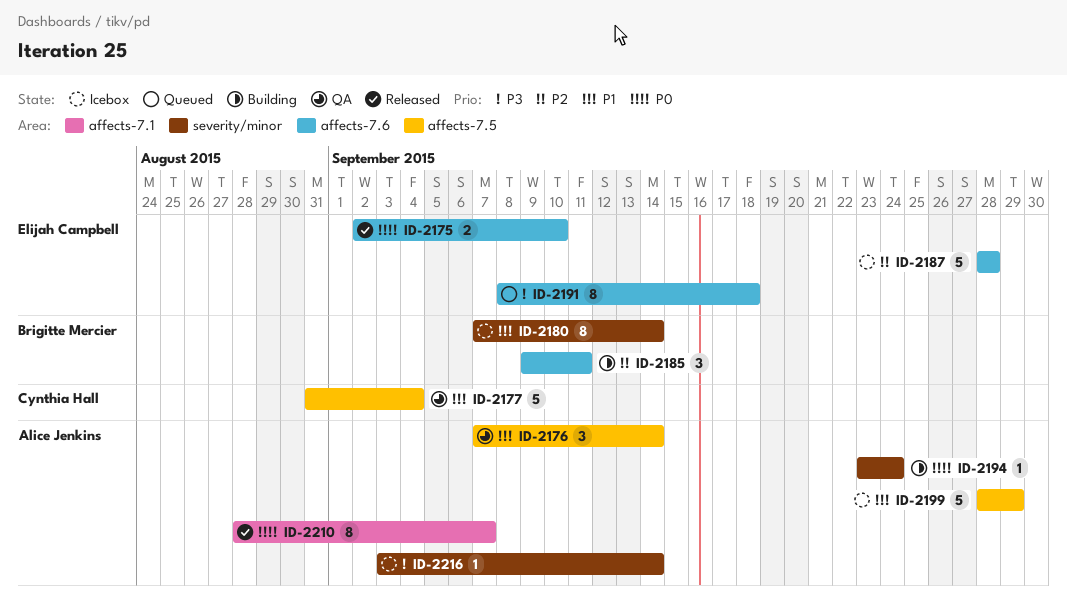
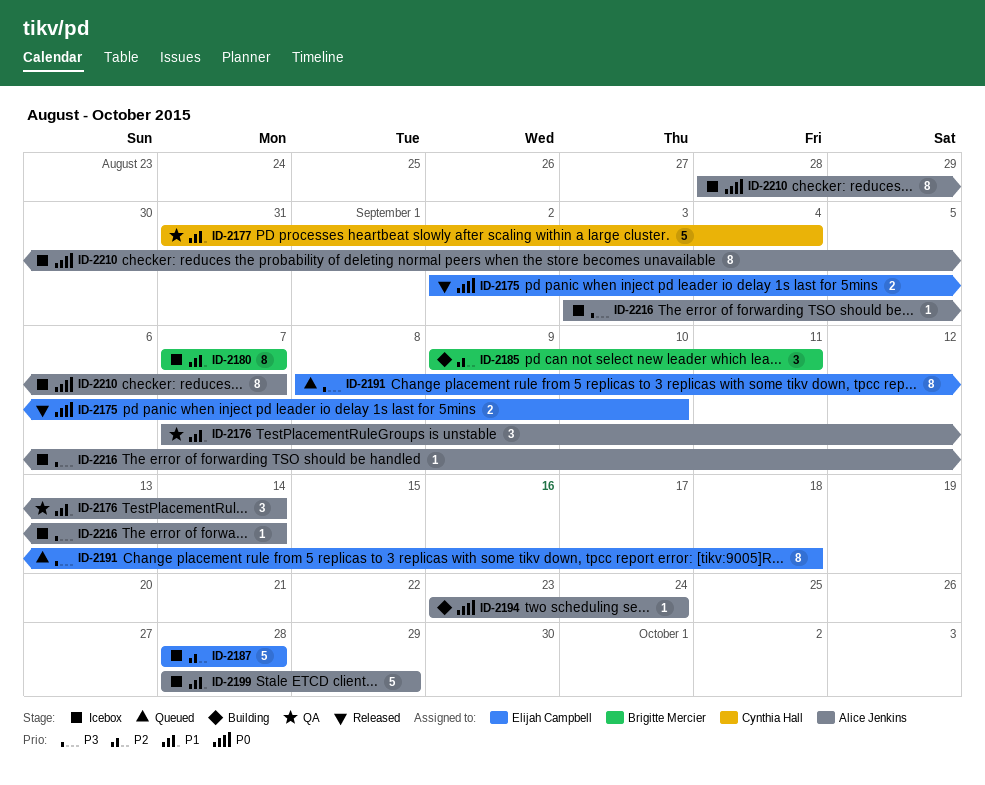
ID-2180, due: Sep 14 -> Sep 7
ID-2210, status: Released -> Icebox

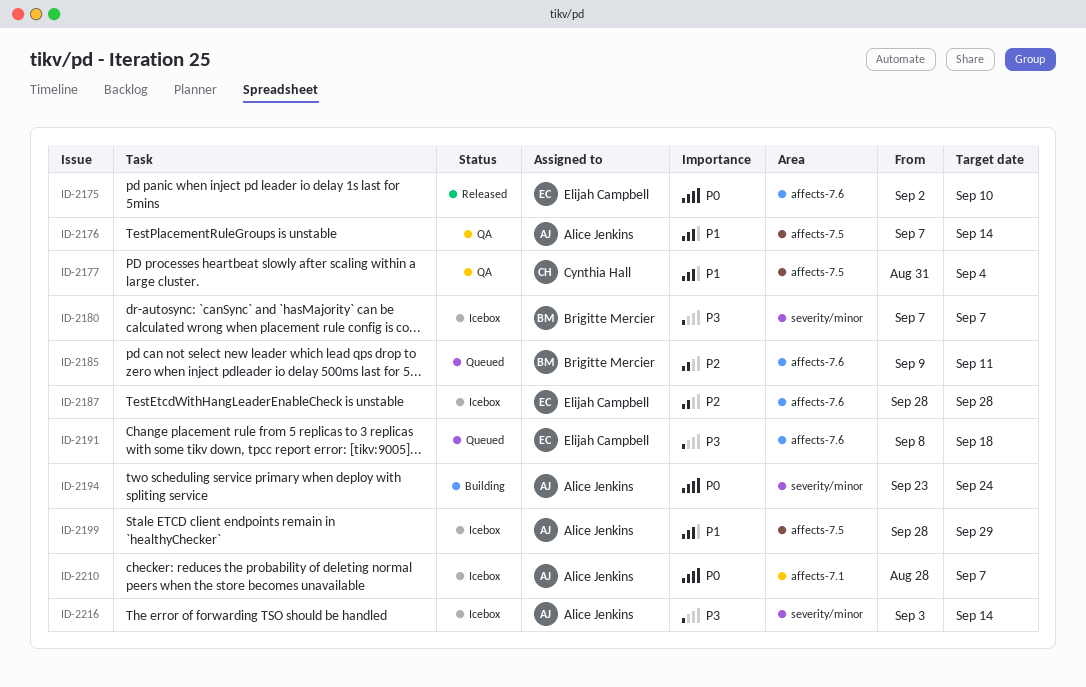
ID-2180, priority: P1 -> P3
ID-2185, status: Building -> Queued

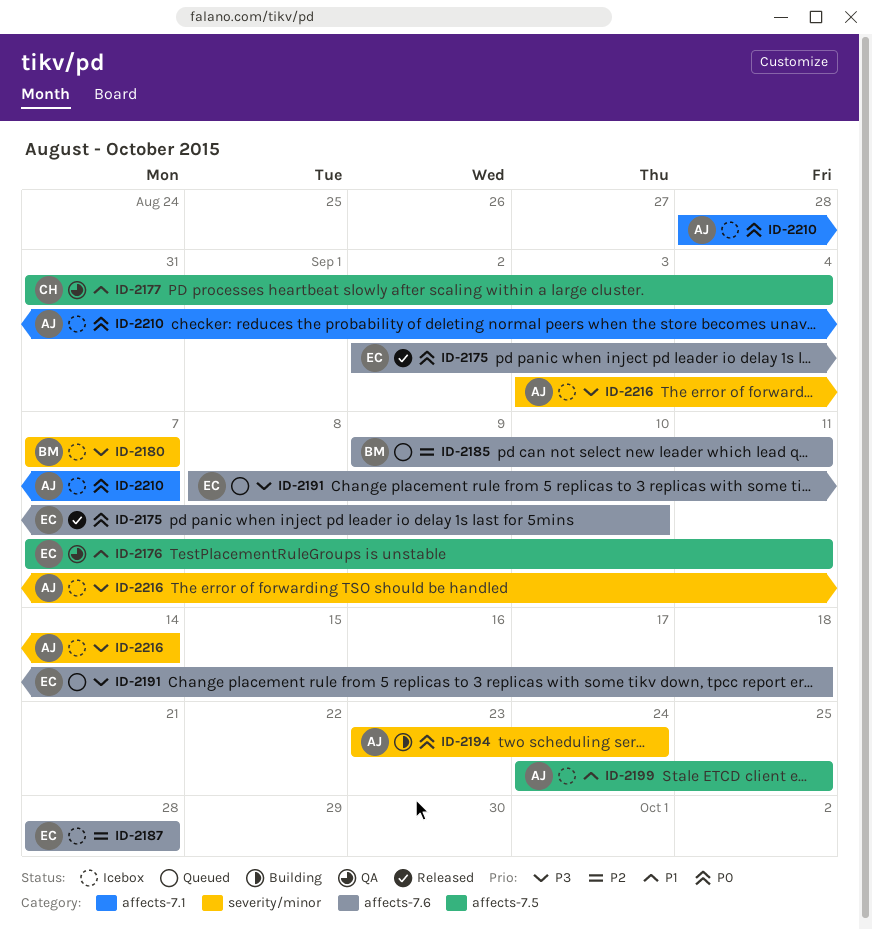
ID-2176, owner: Alice Jenkins -> Elijah Campbell
ID-2176, due: Sep 14 -> Sep 11
ID-2199, start: Sep 28 -> Sep 24
ID-2199, due: Sep 29 -> Sep 25

